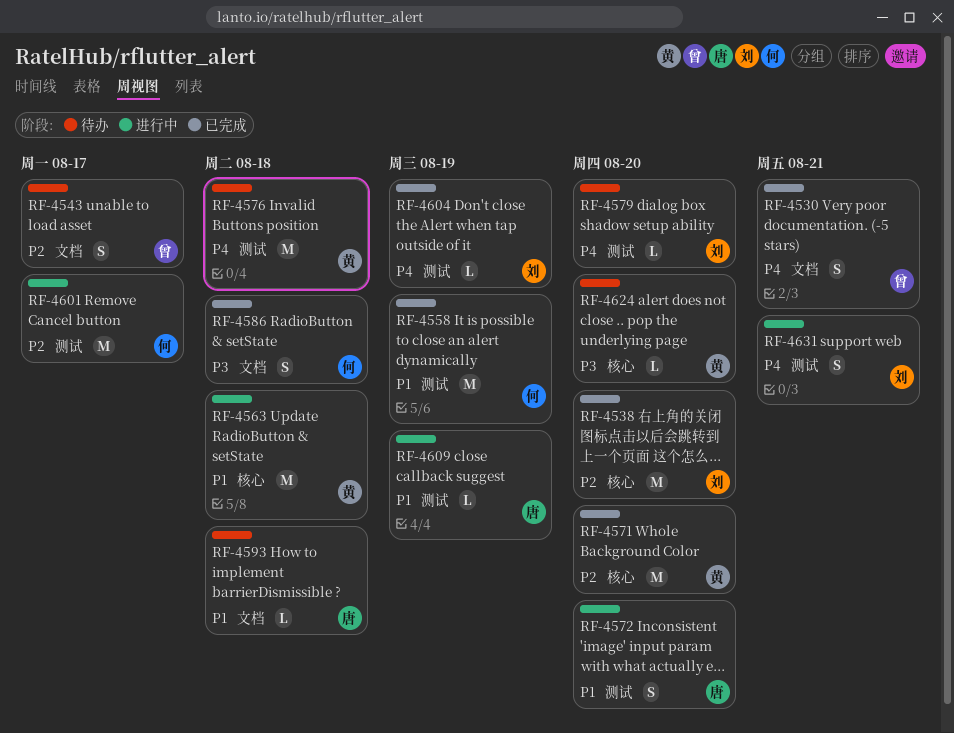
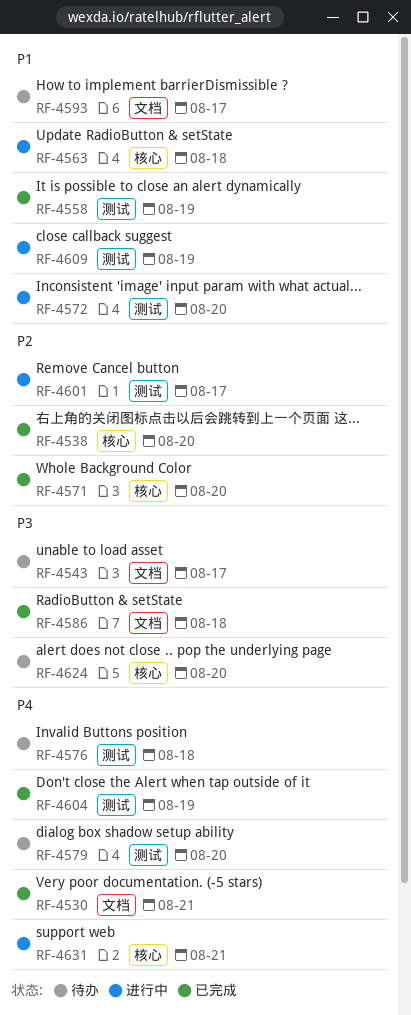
RF-4543, priority: P2 -> P3
RF-4593, due: Aug 18 -> Aug 17
RF-4631, label: 测试 -> 核心

